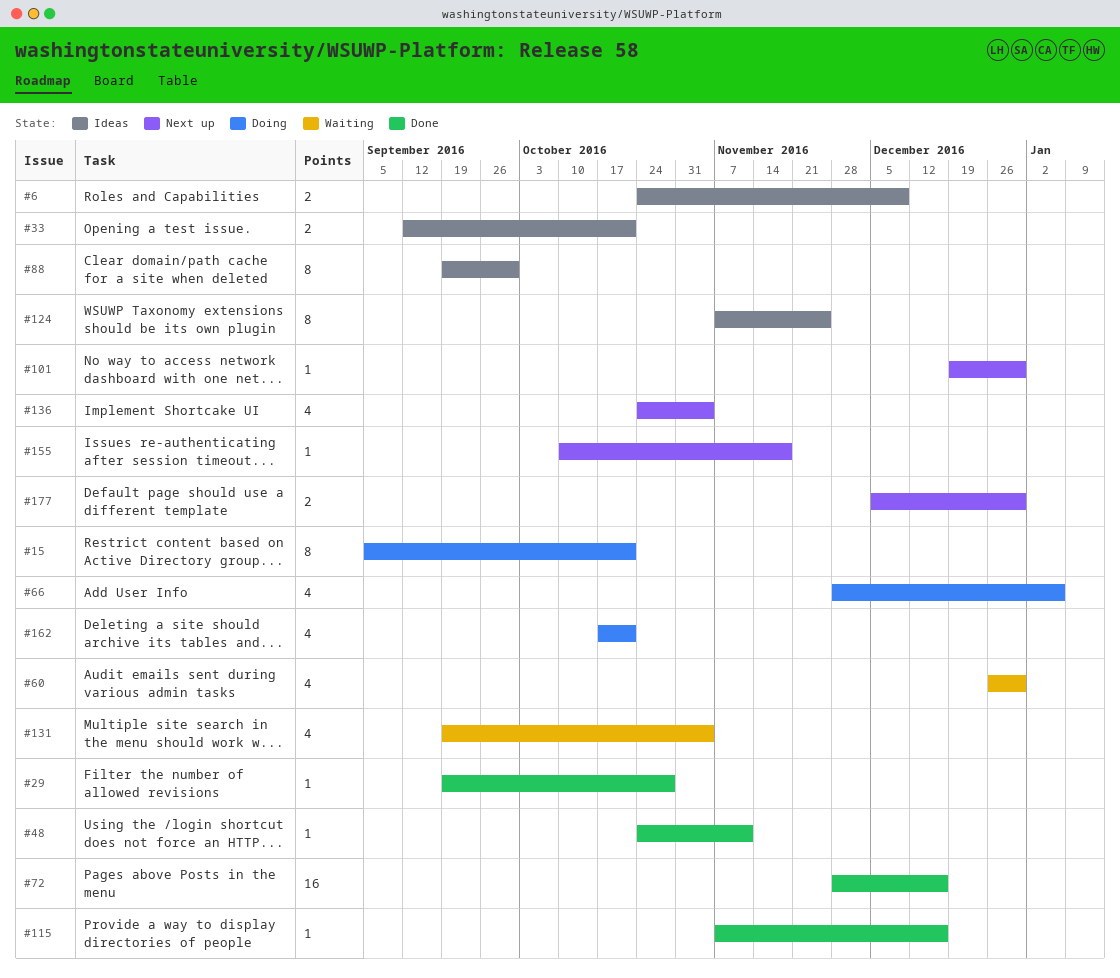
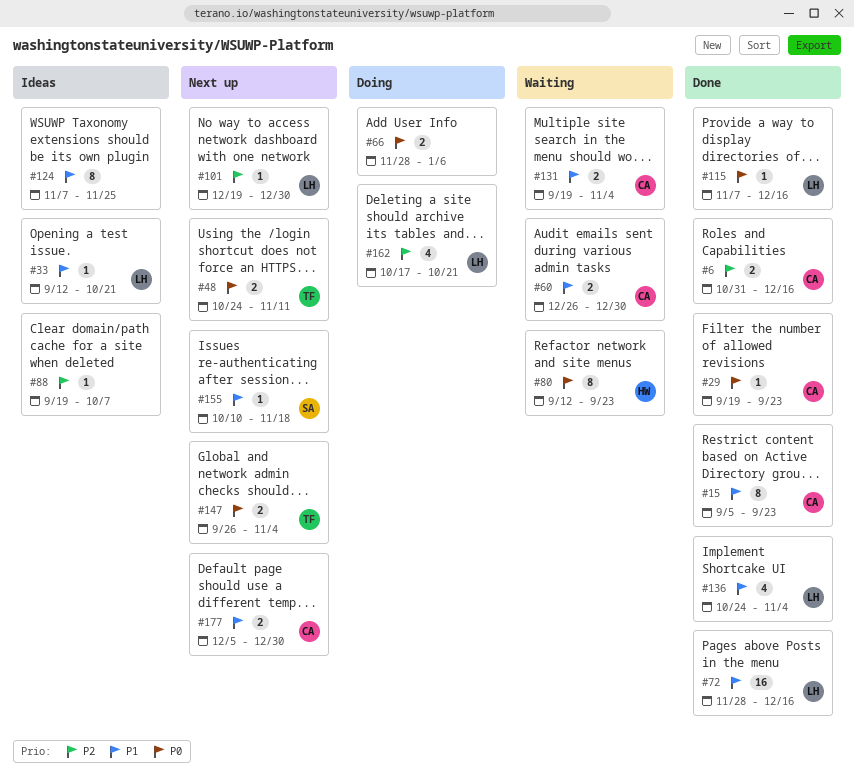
#6, status: Ideas -> Done
#6, start: Oct 24 -> Oct 31
#6, due: Dec 9 -> Dec 16
#15, status: Doing -> Done
#15, due: Oct 21 -> Sep 23
#29, due: Oct 28 -> Sep 23
#33, estimate: 2 -> 1
#48, status: Done -> Next up
#48, estimate: 1 -> 2
#60, estimate: 4 -> 2
#66, estimate: 4 -> 2
#80: none -> present
#88, estimate: 8 -> 1
#88, due: Sep 30 -> Oct 7
#131, estimate: 4 -> 2
#136, status: Next up -> Done
#147: none -> present

